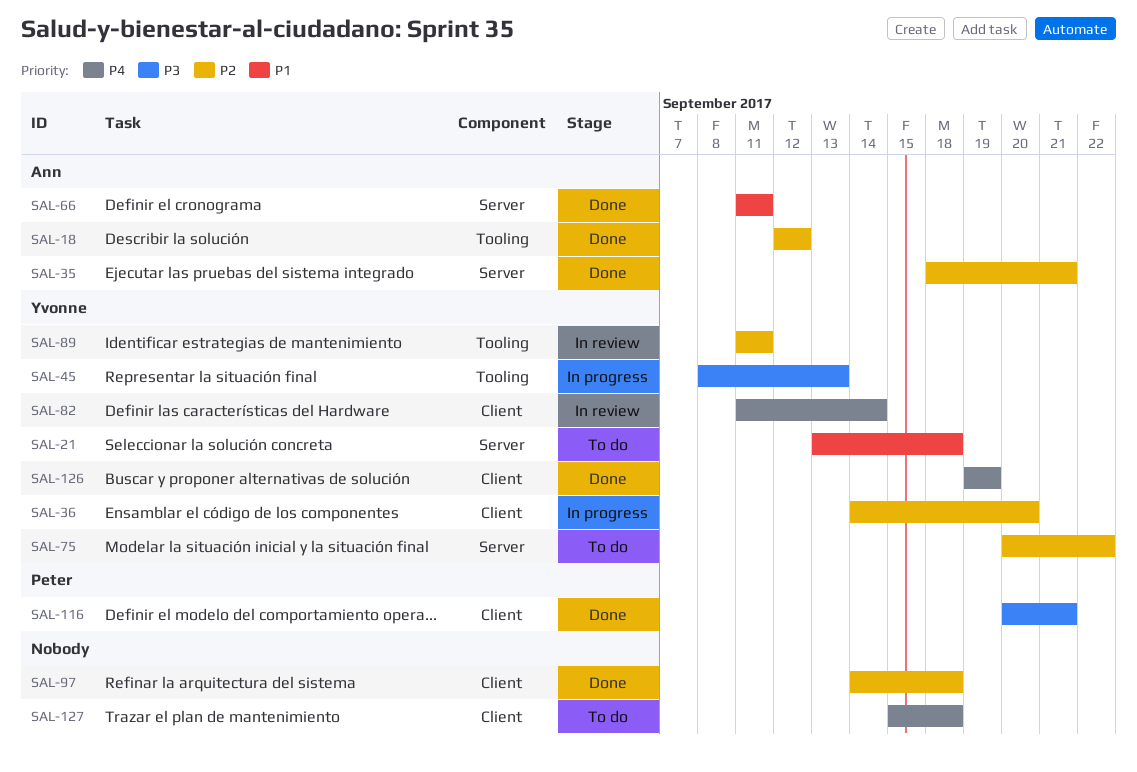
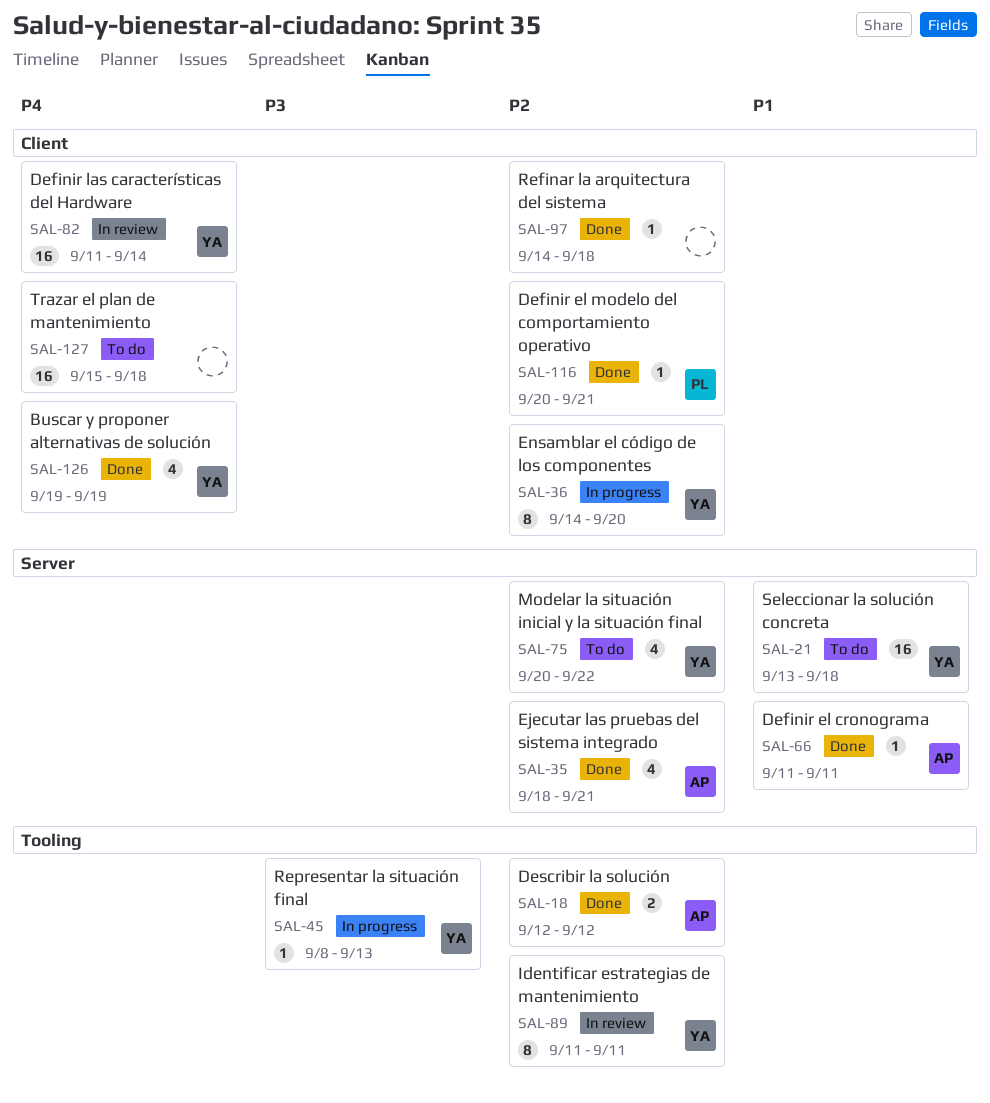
SAL-116, priority: P3 -> P2

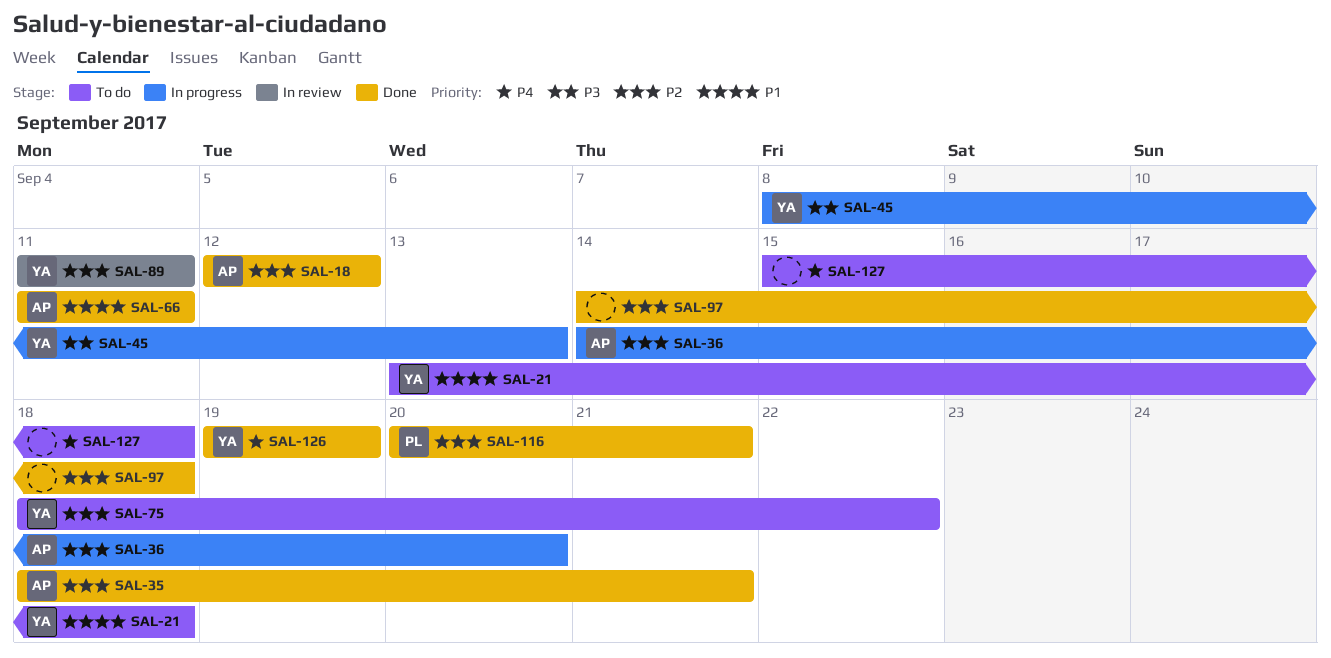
SAL-36, owner: YA -> AP
SAL-75, start: Sep 20 -> Sep 18
SAL-82: present -> none

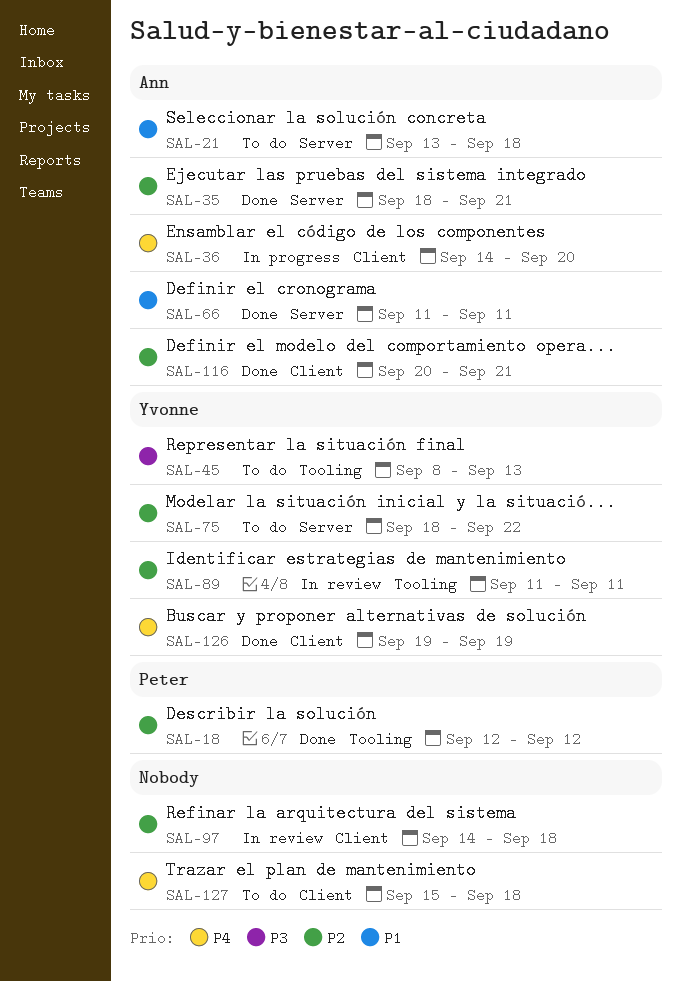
SAL-18, owner: Ann -> Peter
SAL-21, owner: Yvonne -> Ann
SAL-36, priority: P2 -> P4
SAL-45, status: In progress -> To do
SAL-97, status: Done -> In review
SAL-116, owner: Peter -> Ann

